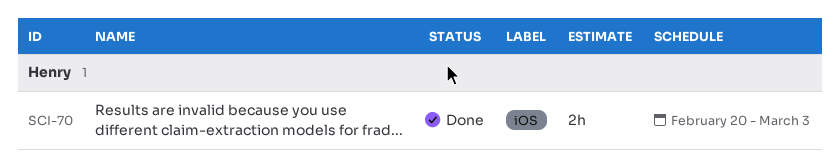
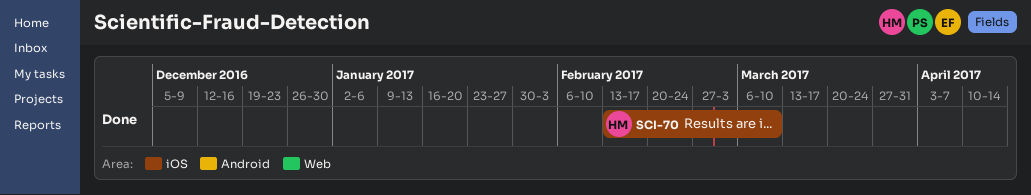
SCI-70, start: Feb 20 -> Feb 13
SCI-70, due: Mar 3 -> Mar 10

